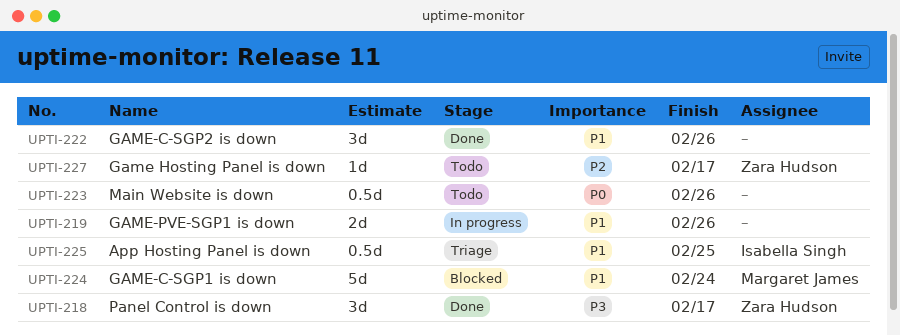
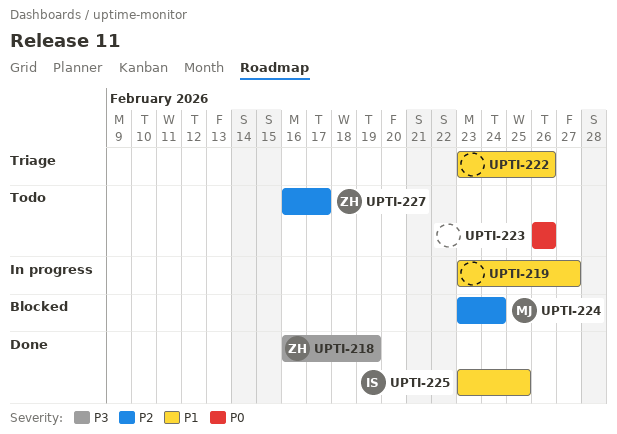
UPTI-218, due: Feb 17 -> Feb 19
UPTI-219, due: Feb 26 -> Feb 27
UPTI-222, status: Done -> Triage
UPTI-224, priority: P1 -> P2
UPTI-225, status: Triage -> Done

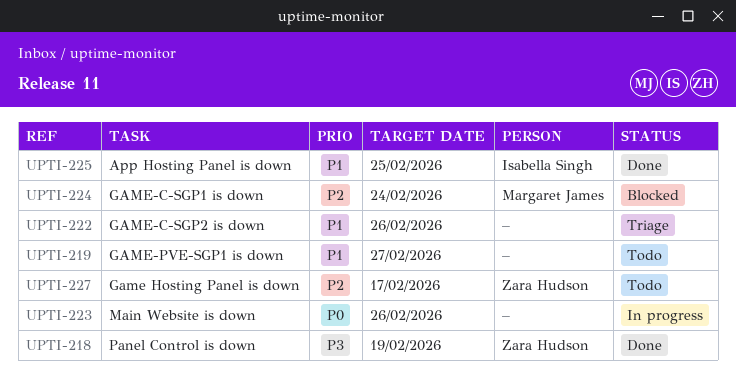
UPTI-219, status: In progress -> Todo
UPTI-223, status: Todo -> In progress

